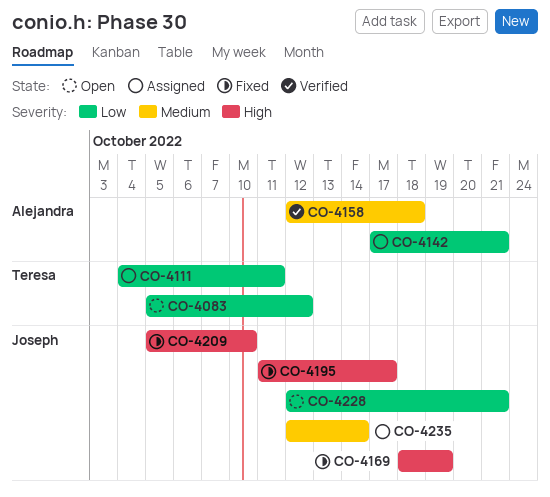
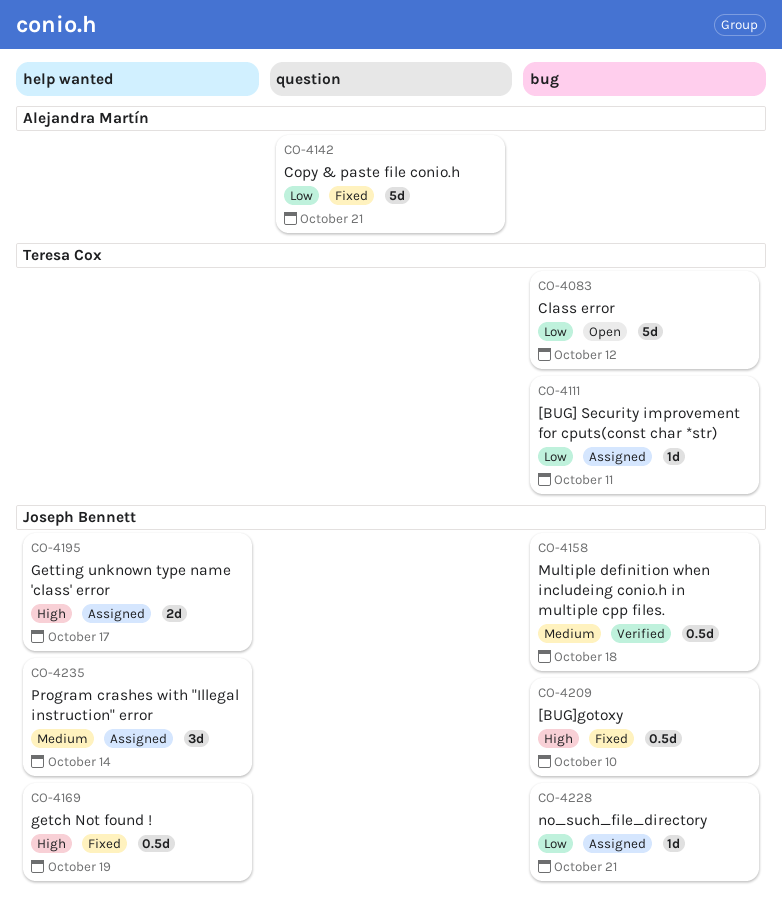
CO-4142, status: Assigned -> Fixed
CO-4158, owner: Alejandra Martín -> Joseph Bennett
CO-4195, status: Fixed -> Assigned
CO-4228, status: Open -> Assigned

